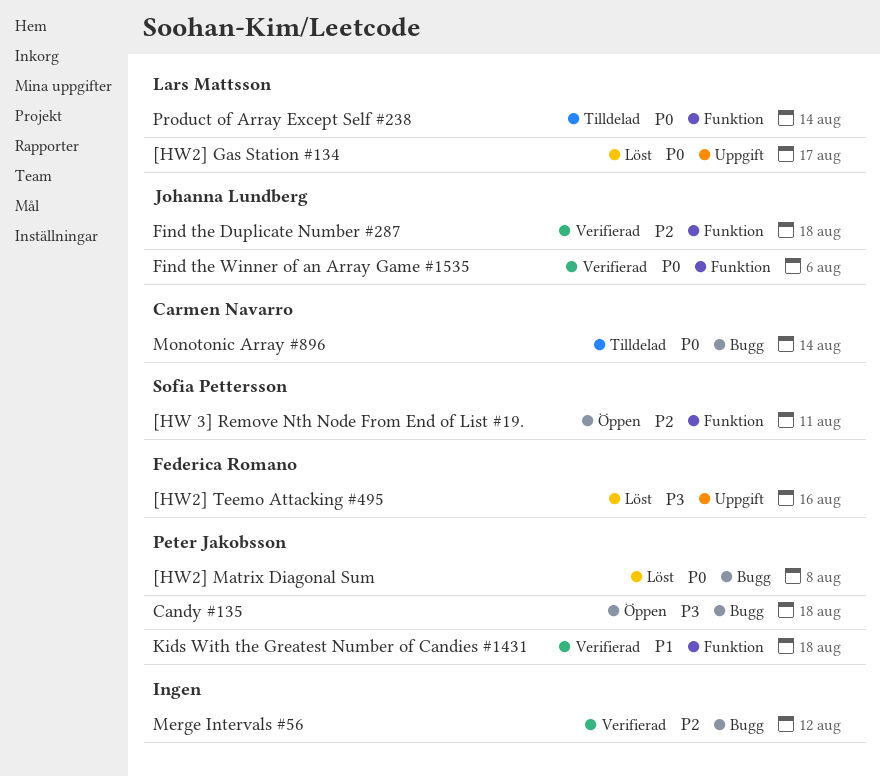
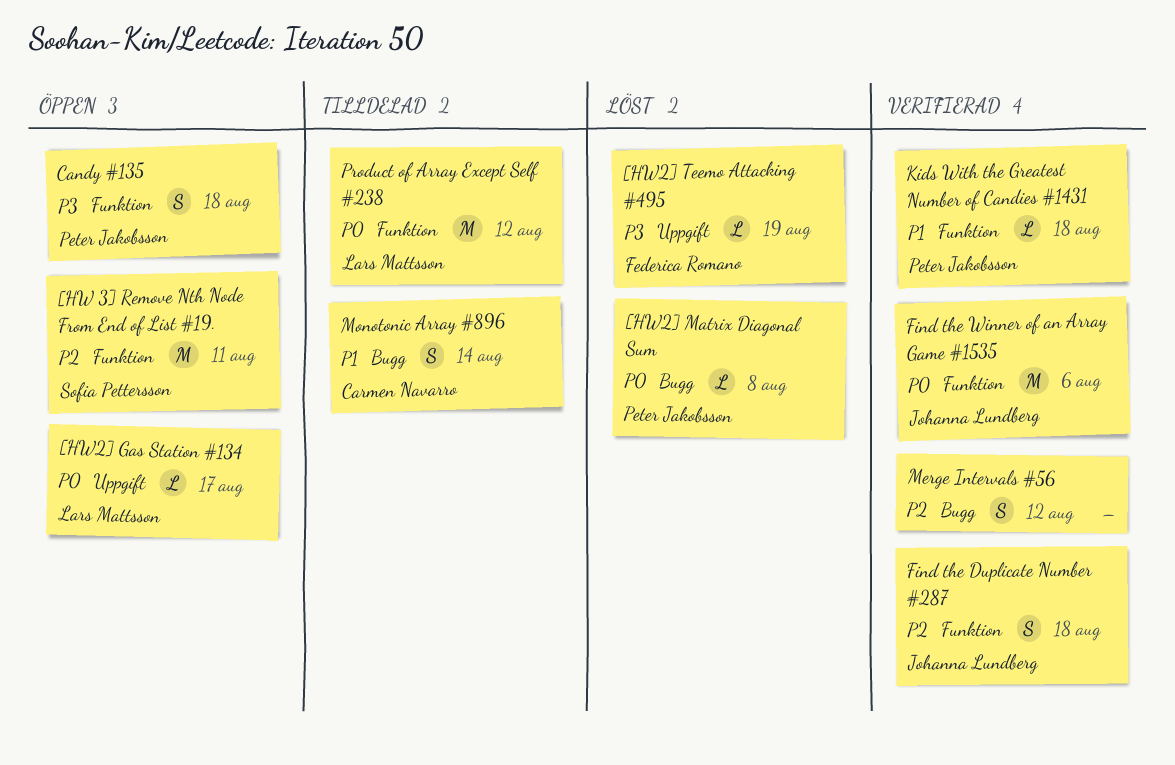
[HW2] Gas Station #134, status: Löst -> Öppen
[HW2] Teemo Attacking #495, due: Aug 16 -> Aug 19
Candy #135, label: Bugg -> Funktion
Monotonic Array #896, priority: P0 -> P1
Product of Array Except Self #238, due: Aug 14 -> Aug 12

